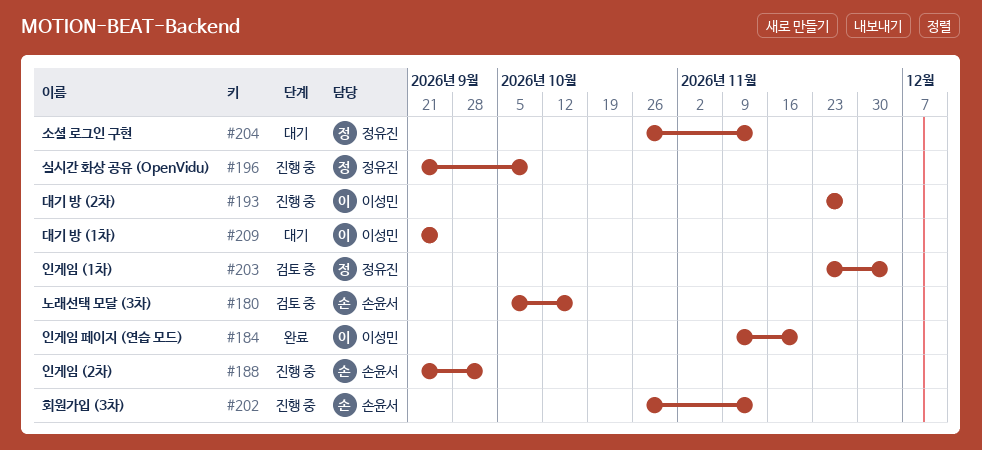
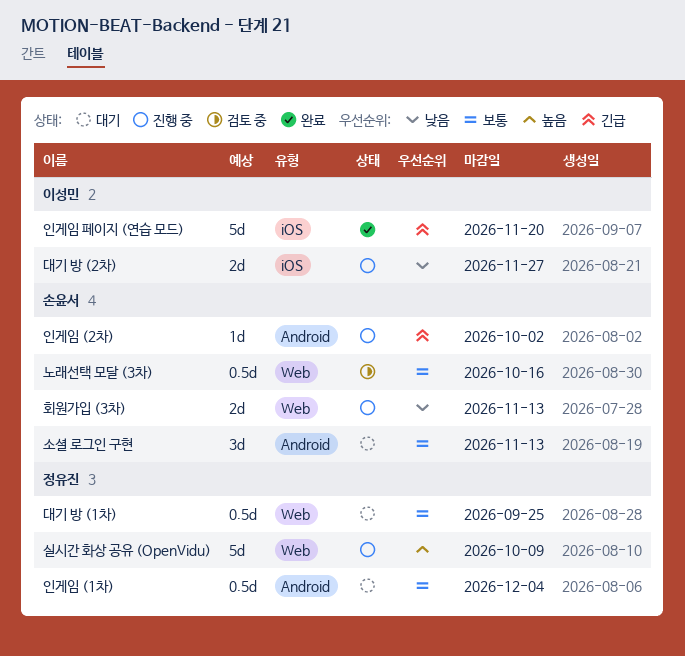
대기 방 (1차), owner: 이성민 -> 정유진
소셜 로그인 구현, owner: 정유진 -> 손윤서
인게임 (1차), status: 검토 중 -> 대기

